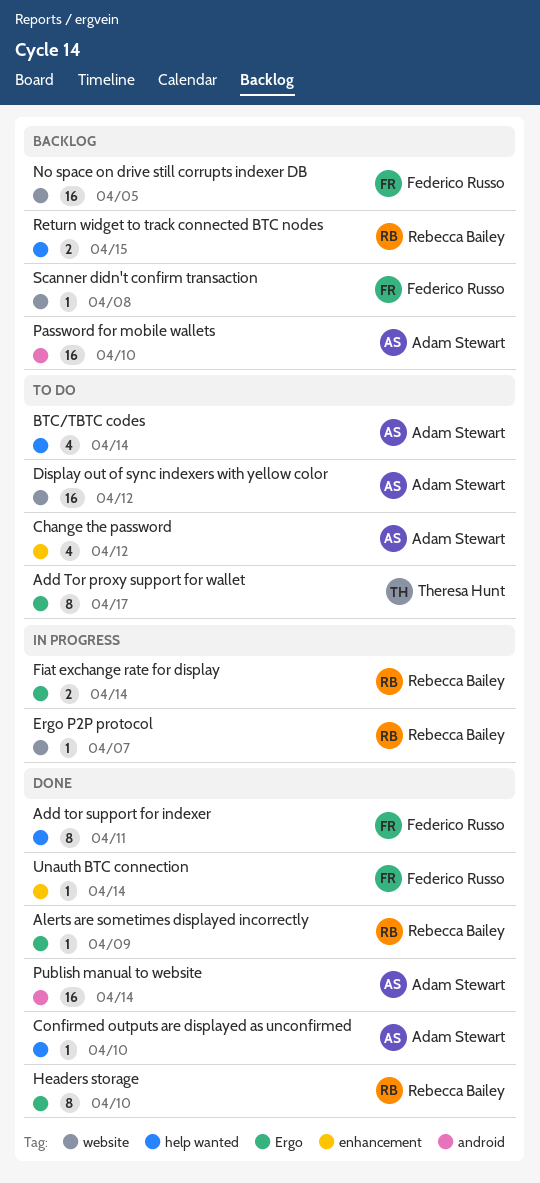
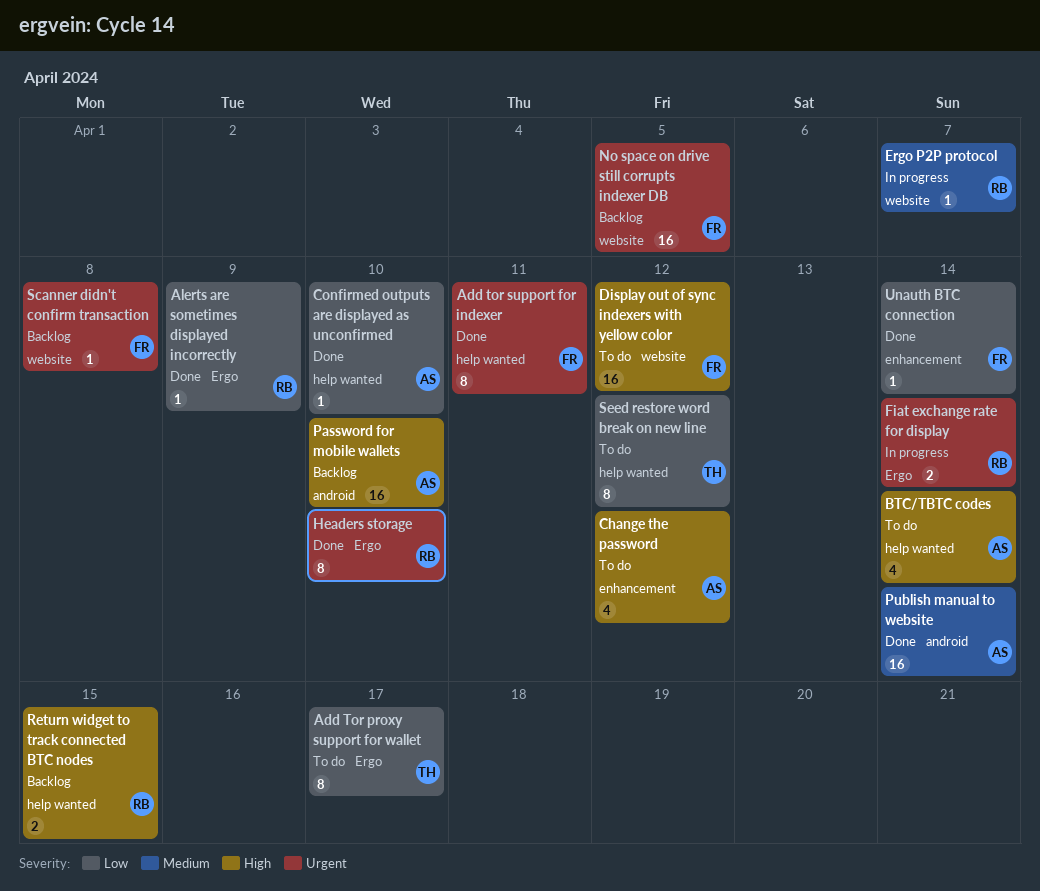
Display out of sync indexers with yellow color, owner: Adam Stewart -> Federico Russo
Seed restore word break on new line: none -> present

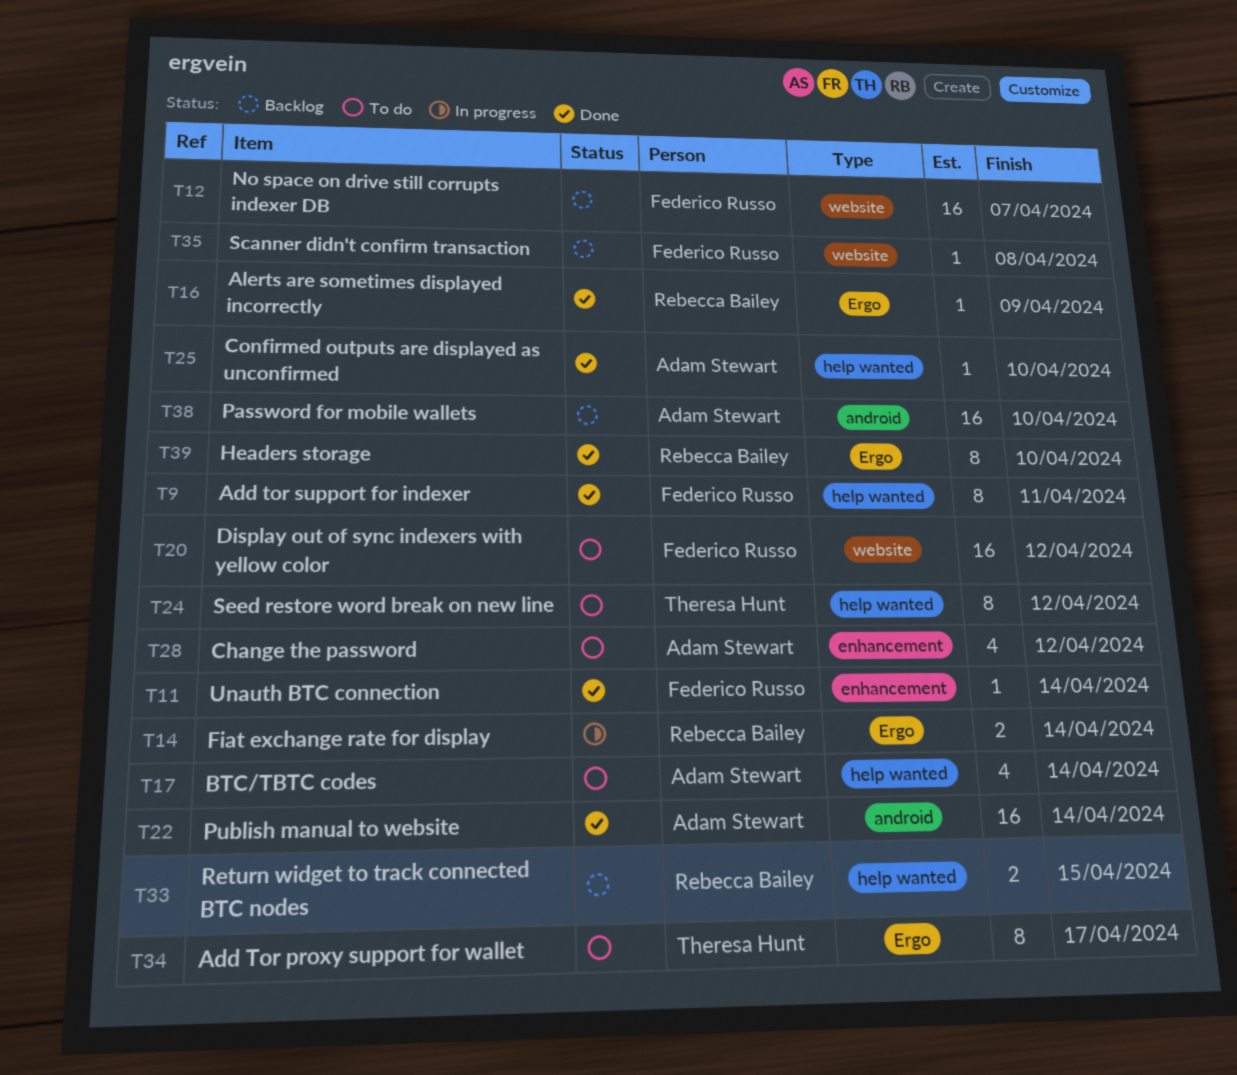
Ergo P2P protocol: present -> none
No space on drive still corrupts indexer DB, due: Apr 5 -> Apr 7

